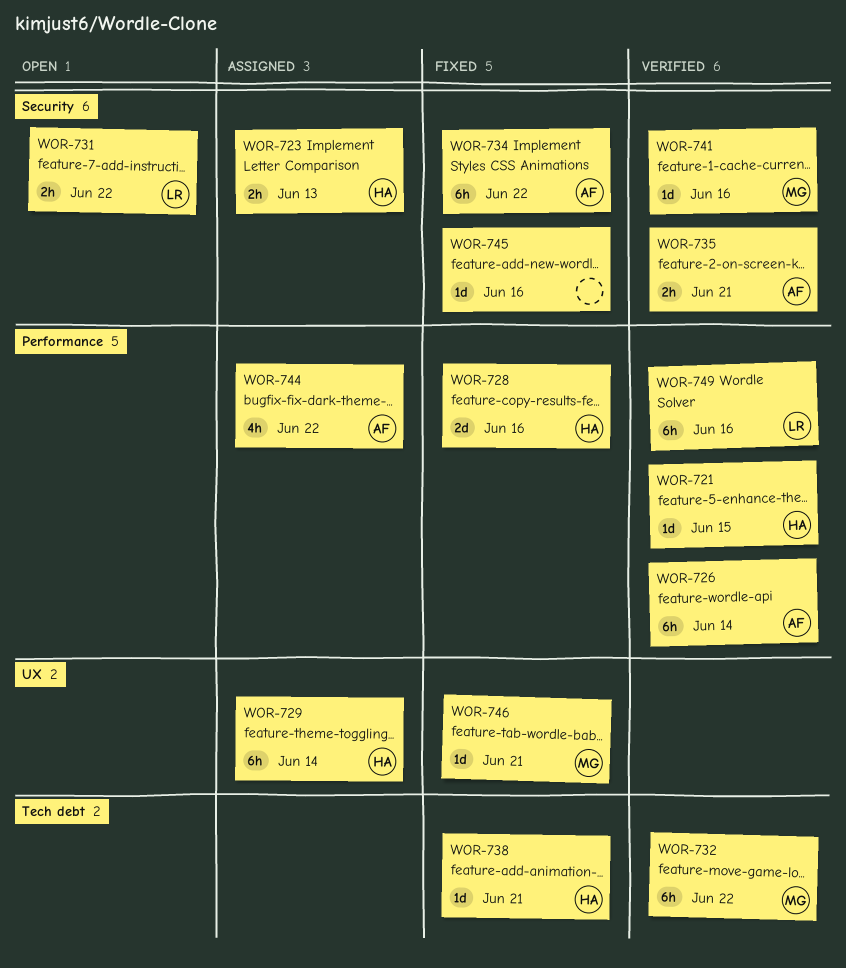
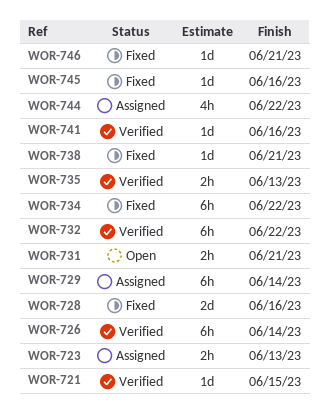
WOR-731, due: Jun 22 -> Jun 21
WOR-735, due: Jun 21 -> Jun 13
WOR-749: present -> none

